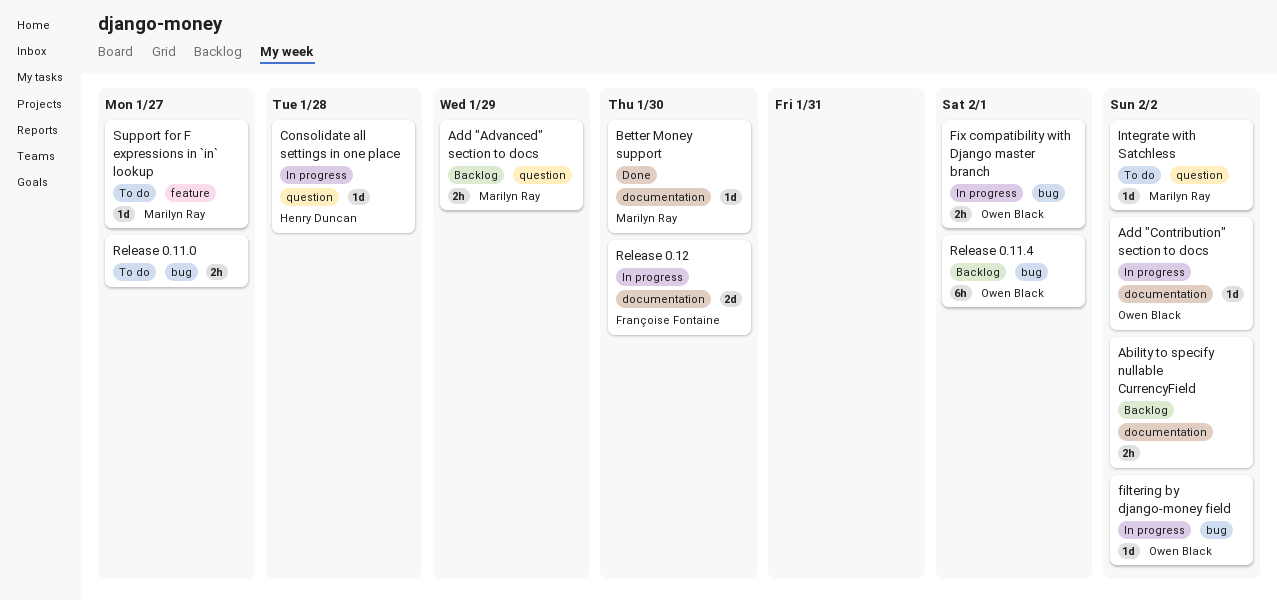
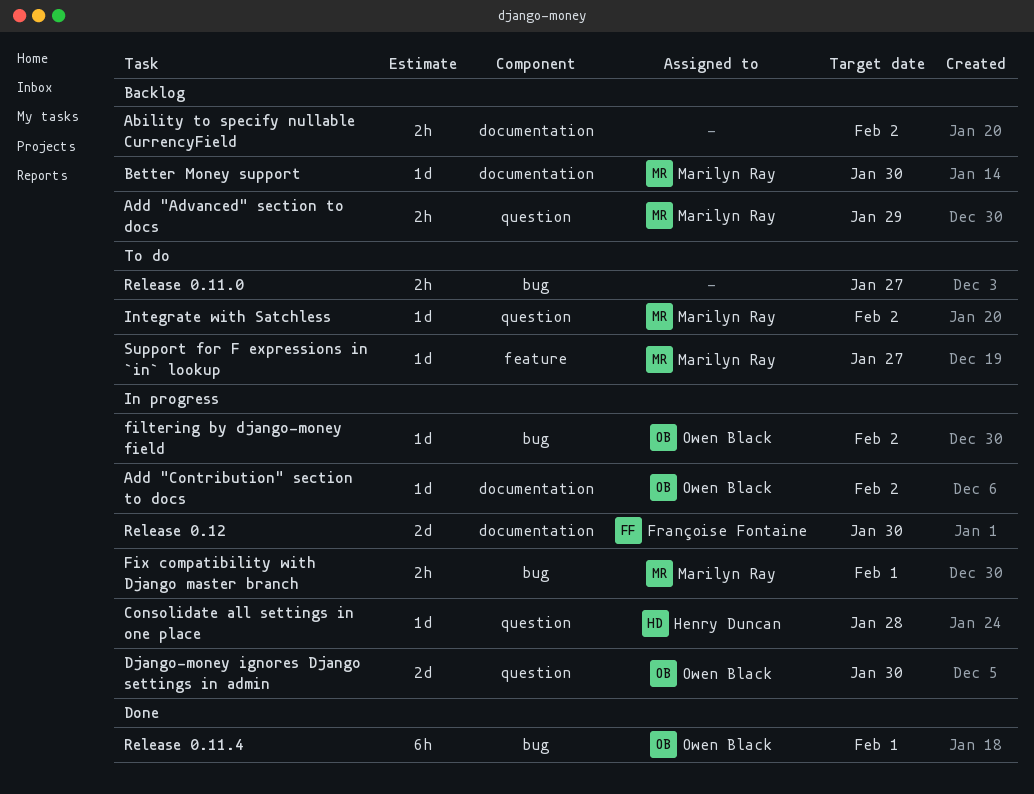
Better Money support, status: Done -> Backlog
Django-money ignores Django settings in admin: none -> present
Fix compatibility with Django master branch, owner: Owen Black -> Marilyn Ray
Release 0.11.4, status: Backlog -> Done

